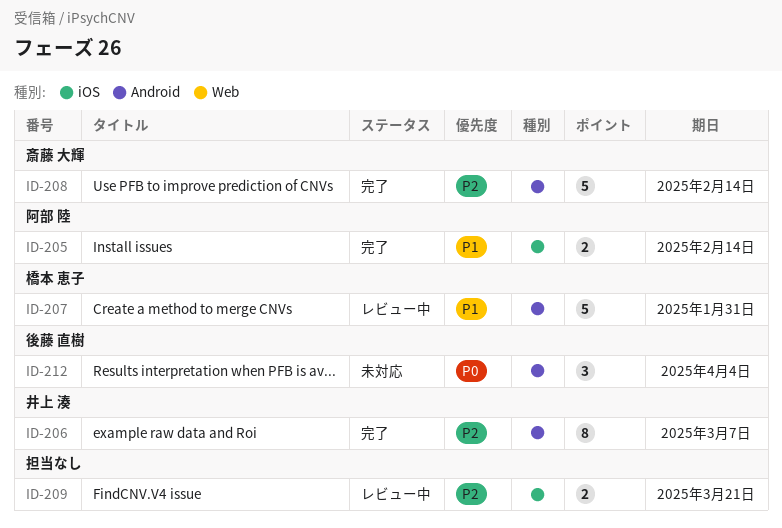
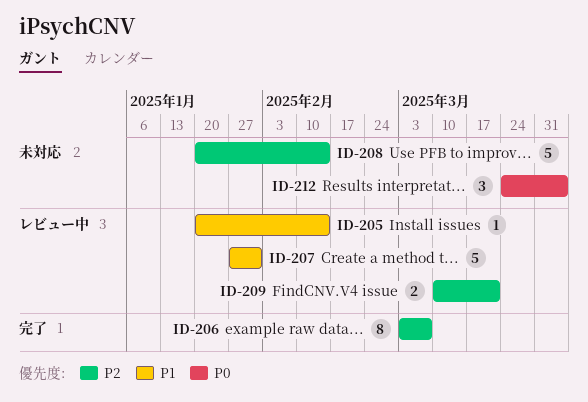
ID-205, status: 完了 -> レビュー中
ID-205, estimate: 2 -> 1
ID-208, status: 完了 -> 未対応

